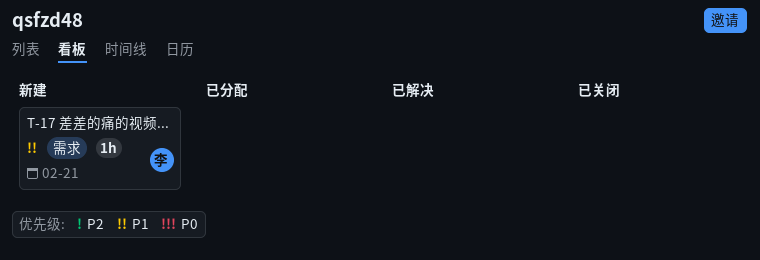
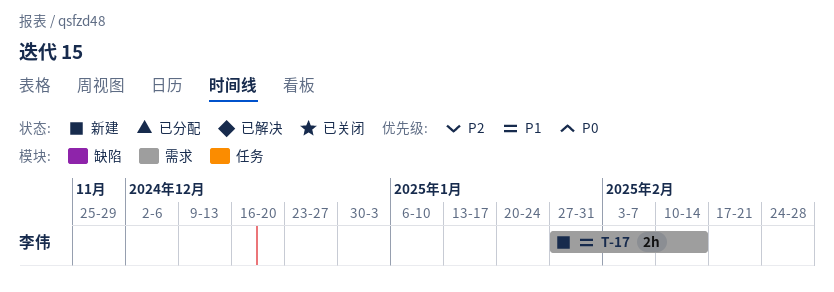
T-17, estimate: 1h -> 2h
T-17, due: Feb 21 -> Feb 14

